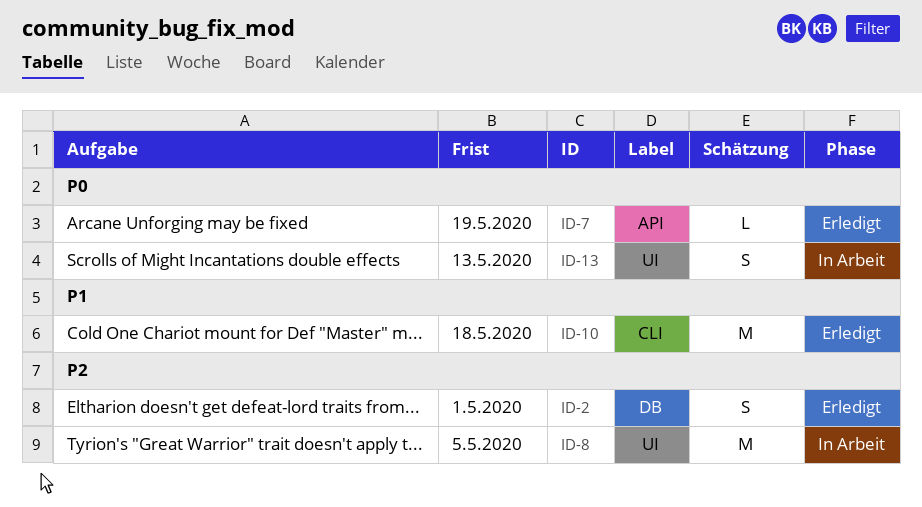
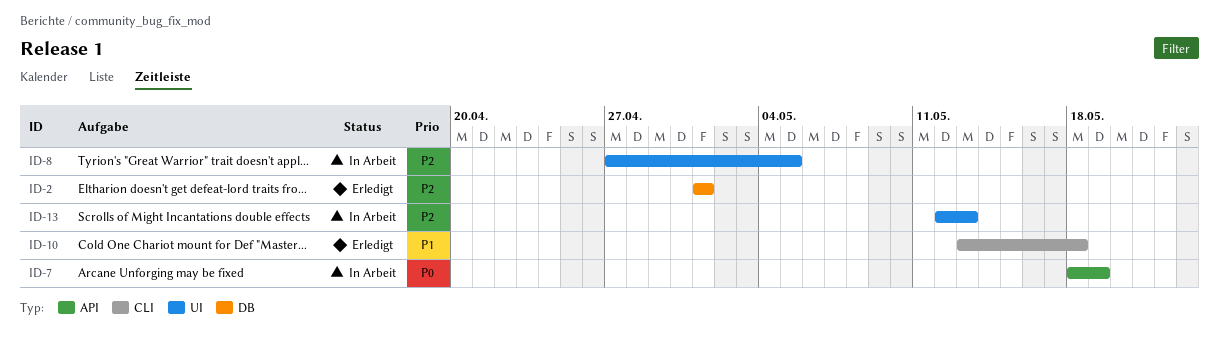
ID-7, status: Erledigt -> In Arbeit
ID-13, priority: P0 -> P2

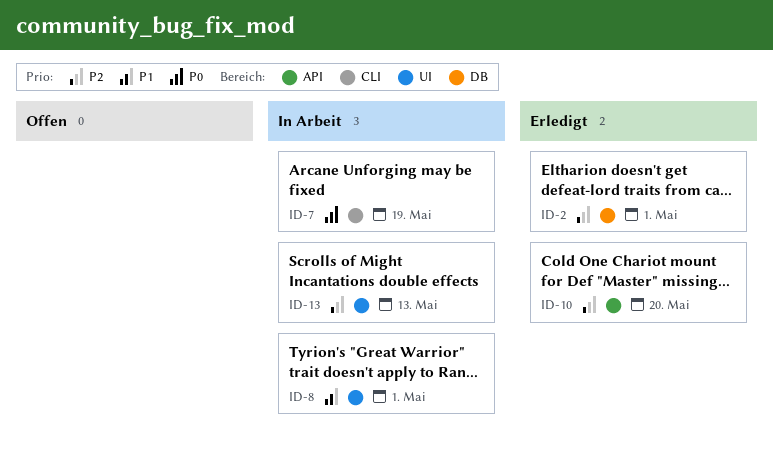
ID-7, label: API -> CLI
ID-8, priority: P2 -> P1
ID-8, due: May 5 -> May 1
ID-10, priority: P1 -> P2
ID-10, label: CLI -> API
ID-10, due: May 18 -> May 20

